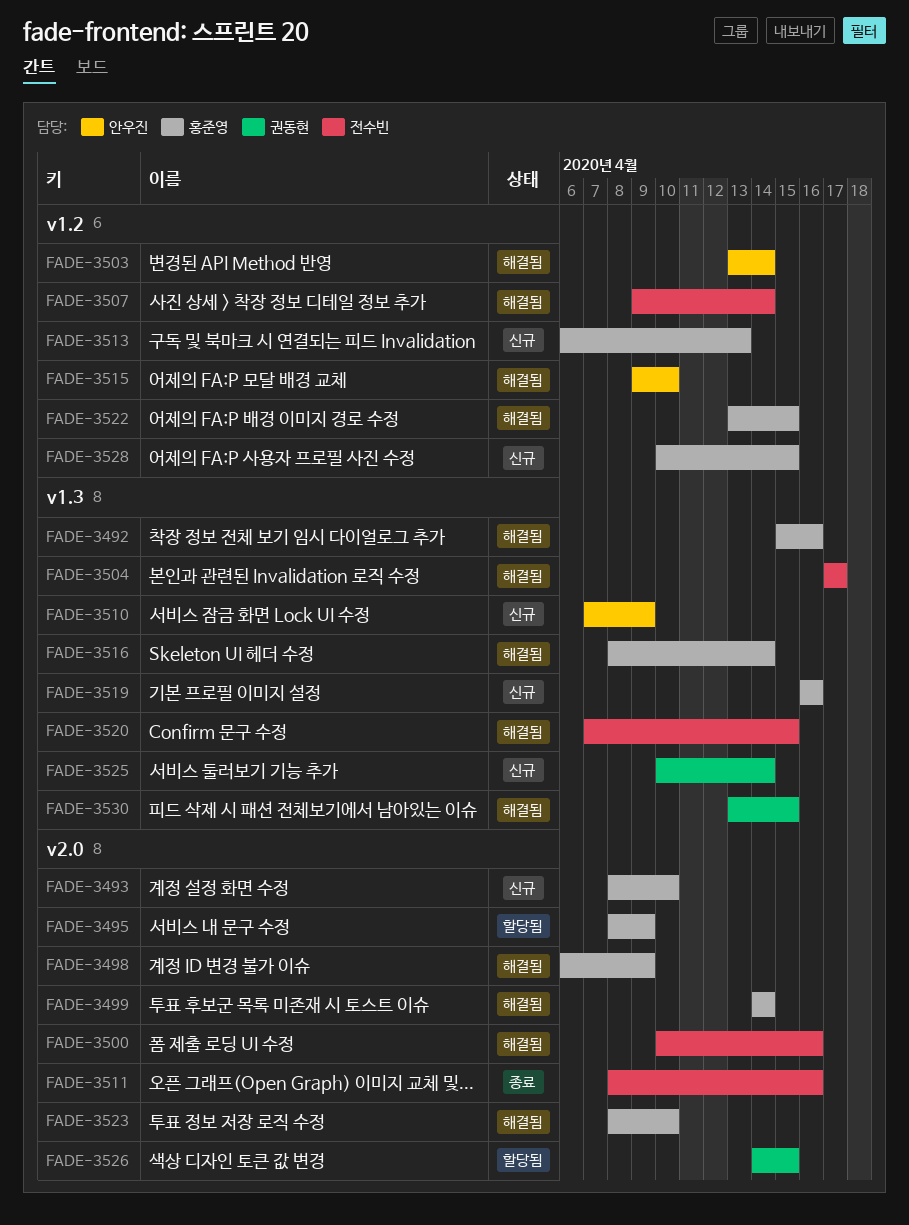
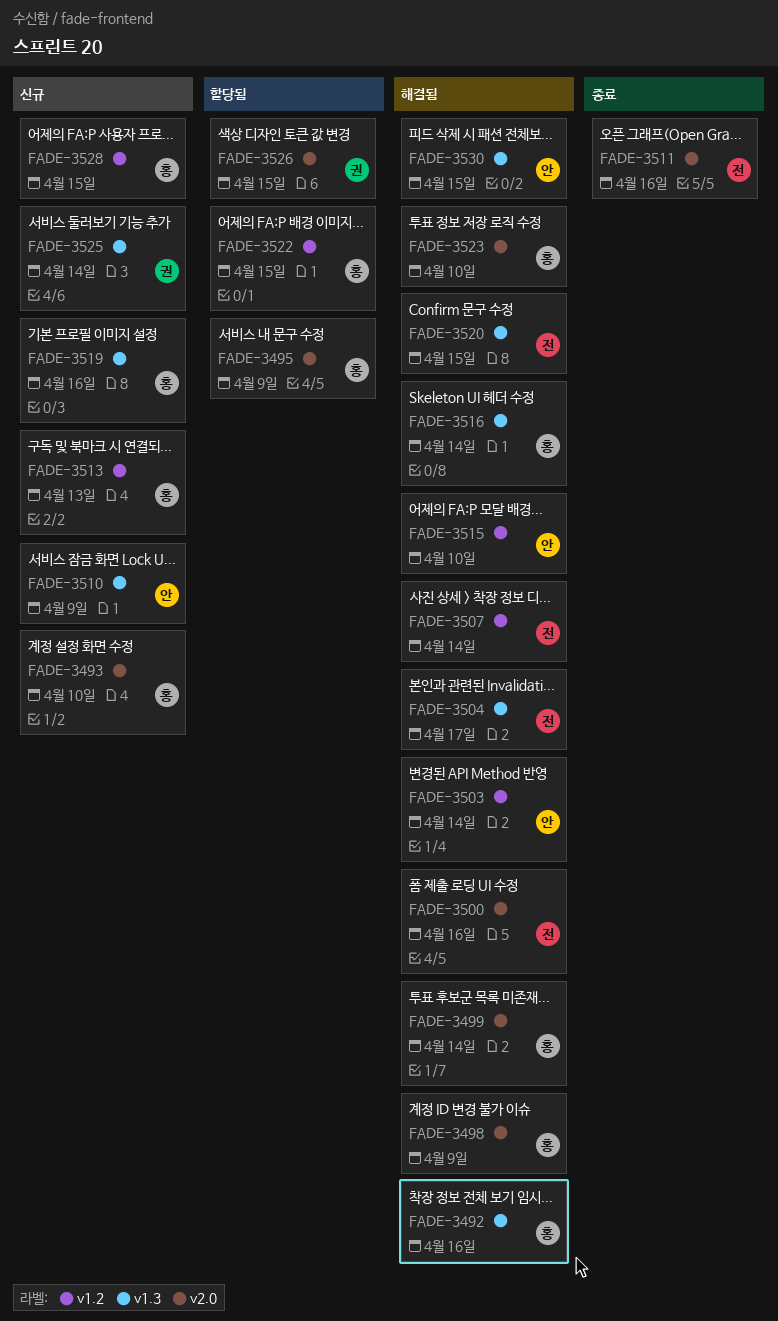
FADE-3522, status: 해결됨 -> 할당됨
FADE-3530, owner: 권동현 -> 안우진

